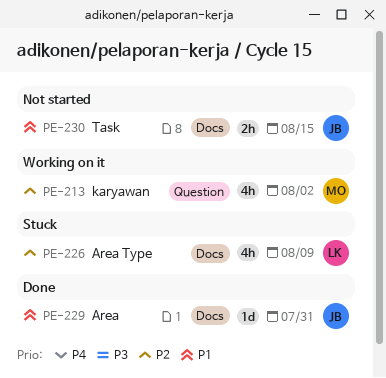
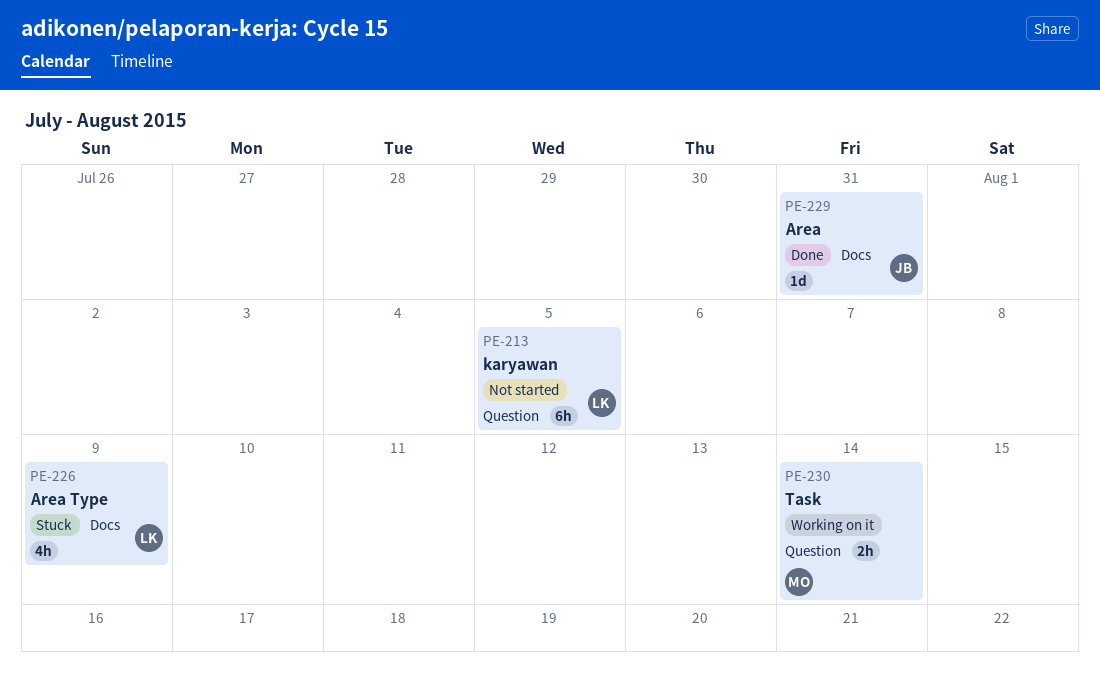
PE-213, status: Working on it -> Not started
PE-213, owner: MO -> LK
PE-213, estimate: 4h -> 6h
PE-213, due: Aug 2 -> Aug 5
PE-230, status: Not started -> Working on it
PE-230, owner: JB -> MO
PE-230, label: Docs -> Question
PE-230, due: Aug 15 -> Aug 14

